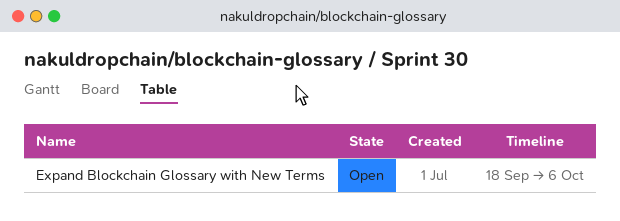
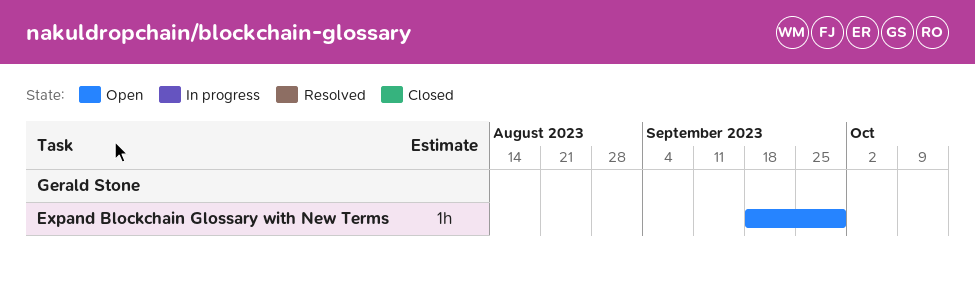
Expand Blockchain Glossary with New Terms, due: Oct 6 -> Sep 29

